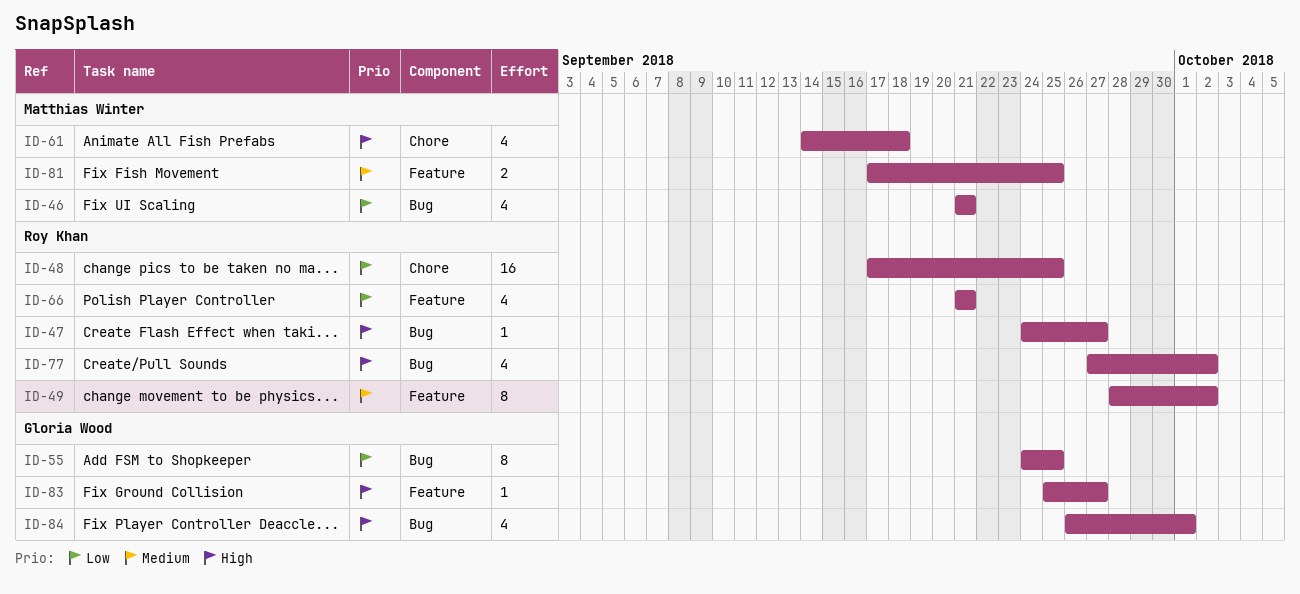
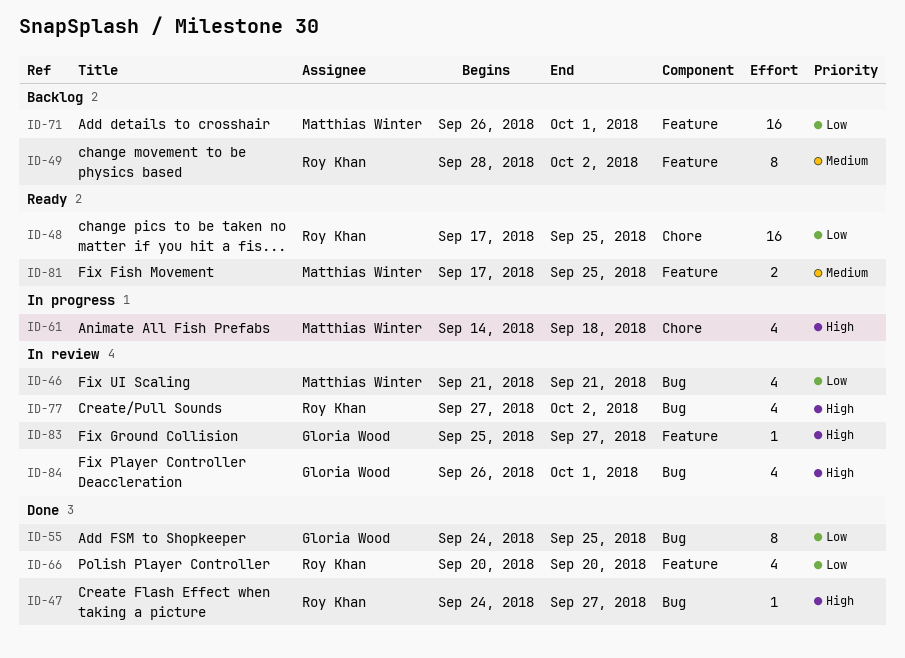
ID-66, start: Sep 21 -> Sep 20
ID-66, due: Sep 21 -> Sep 20
ID-71: none -> present

